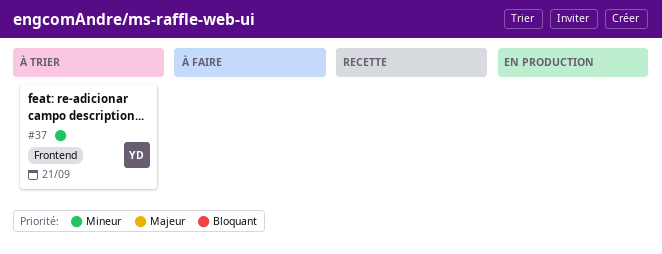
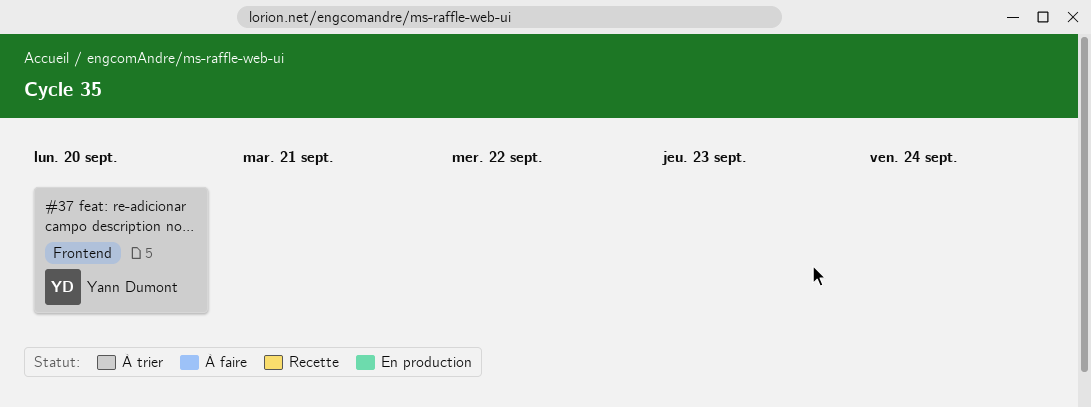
#37, due: Sep 21 -> Sep 20

